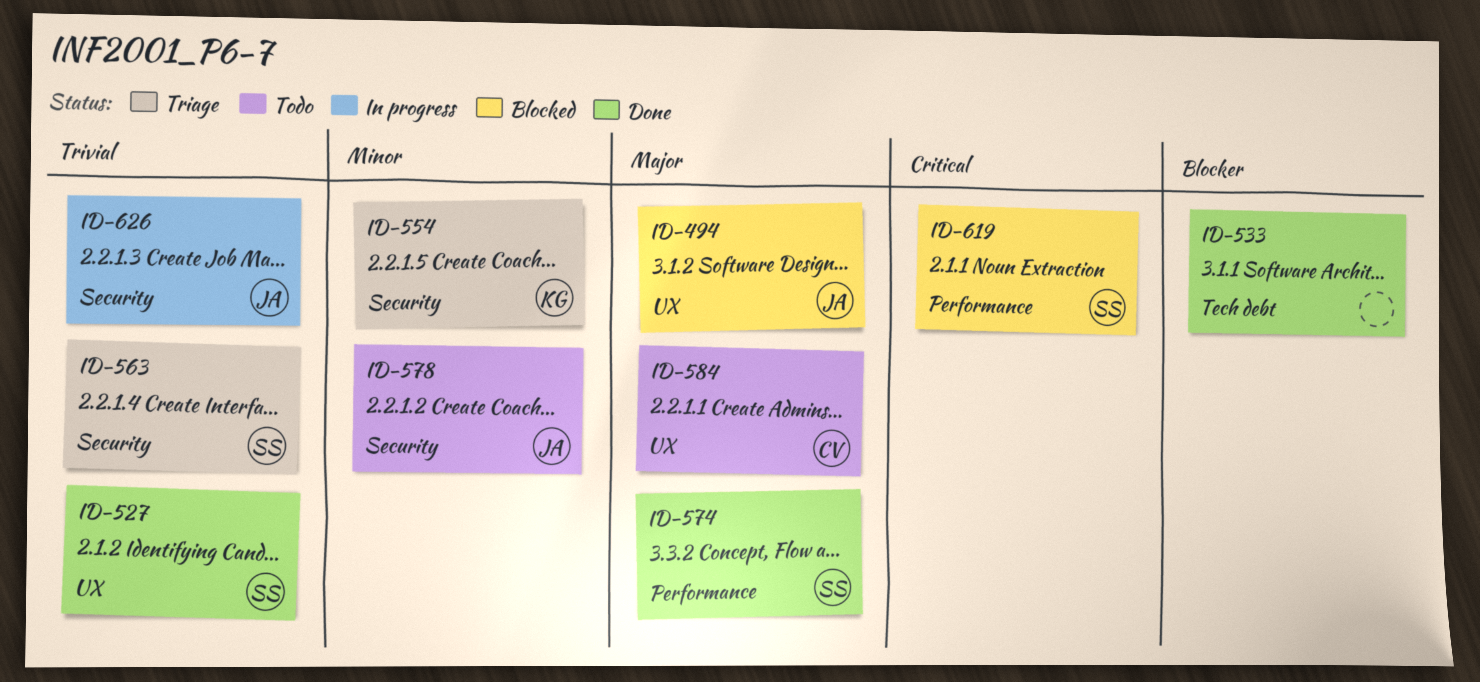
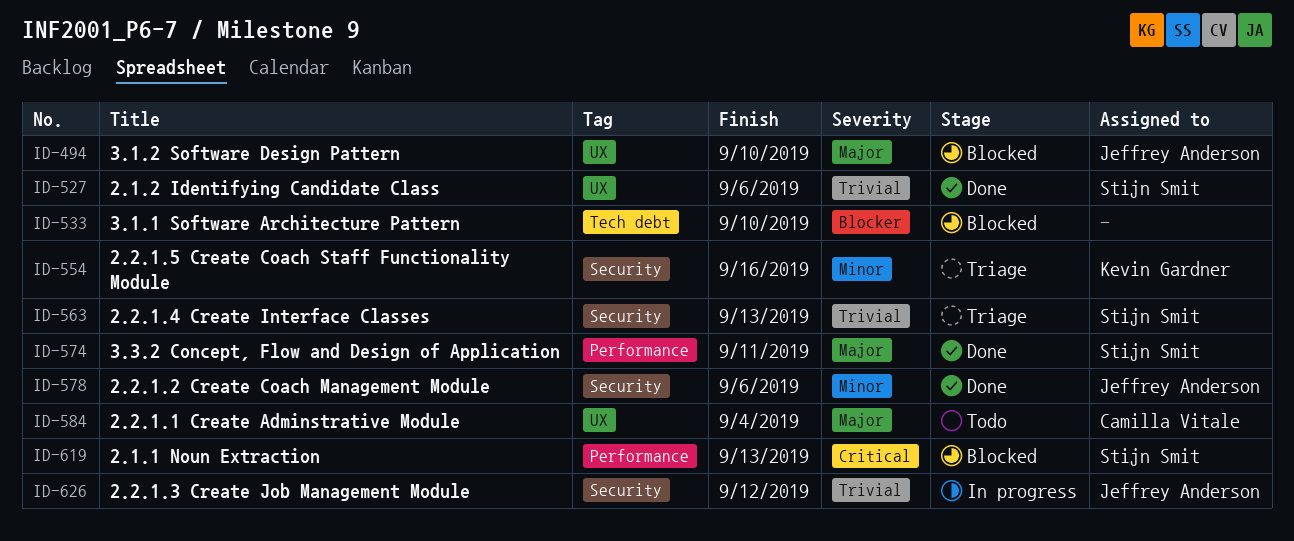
ID-533, status: Done -> Blocked
ID-578, status: Todo -> Done

